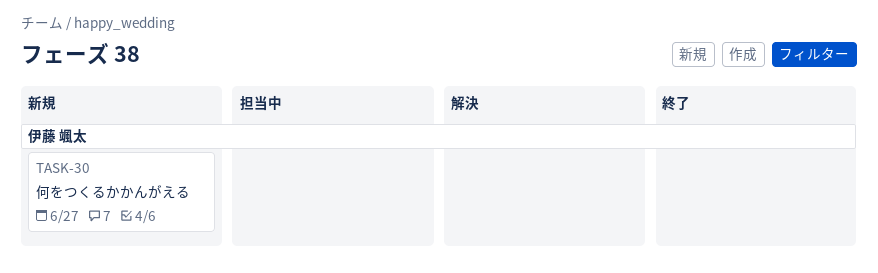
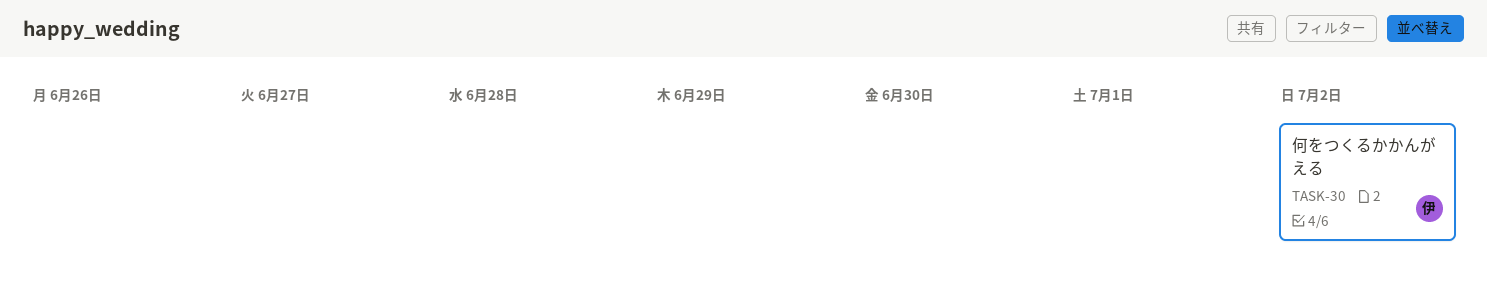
TASK-30, due: Jun 27 -> Jul 2

